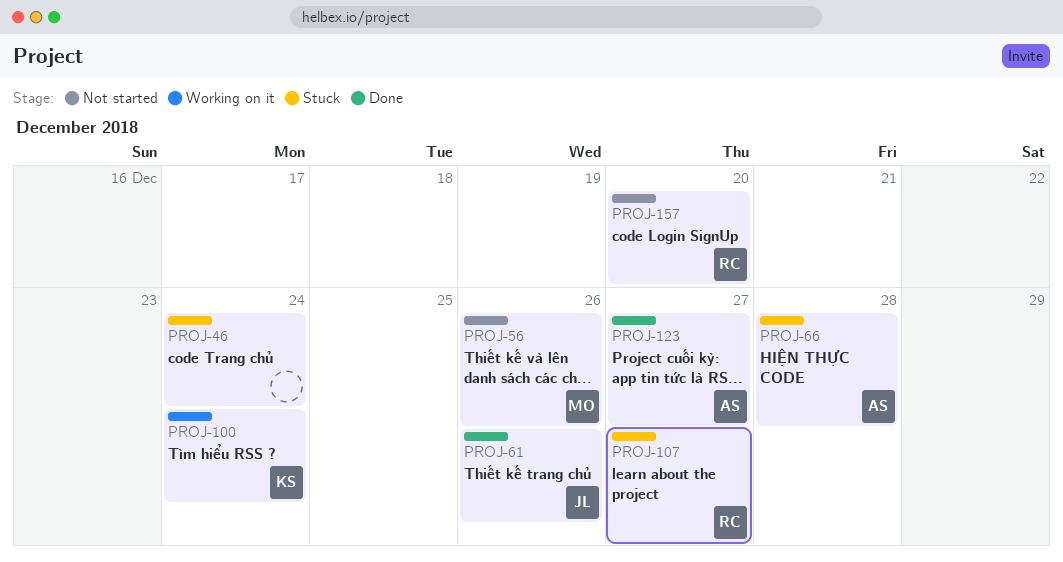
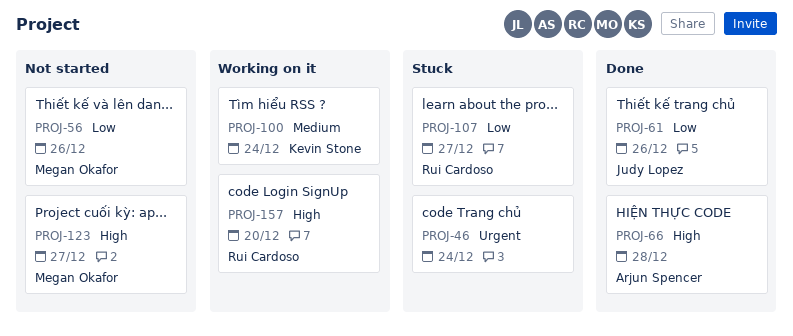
PROJ-66, status: Stuck -> Done
PROJ-123, status: Done -> Not started
PROJ-123, owner: Arjun Spencer -> Megan Okafor
PROJ-157, status: Not started -> Working on it

